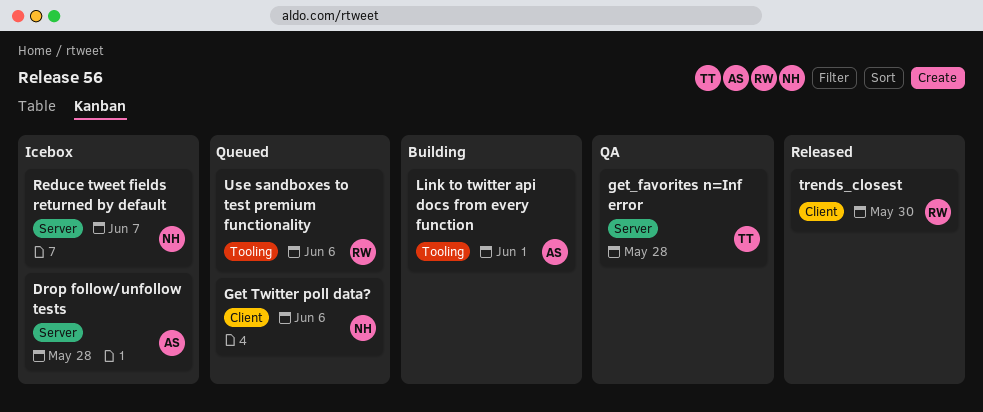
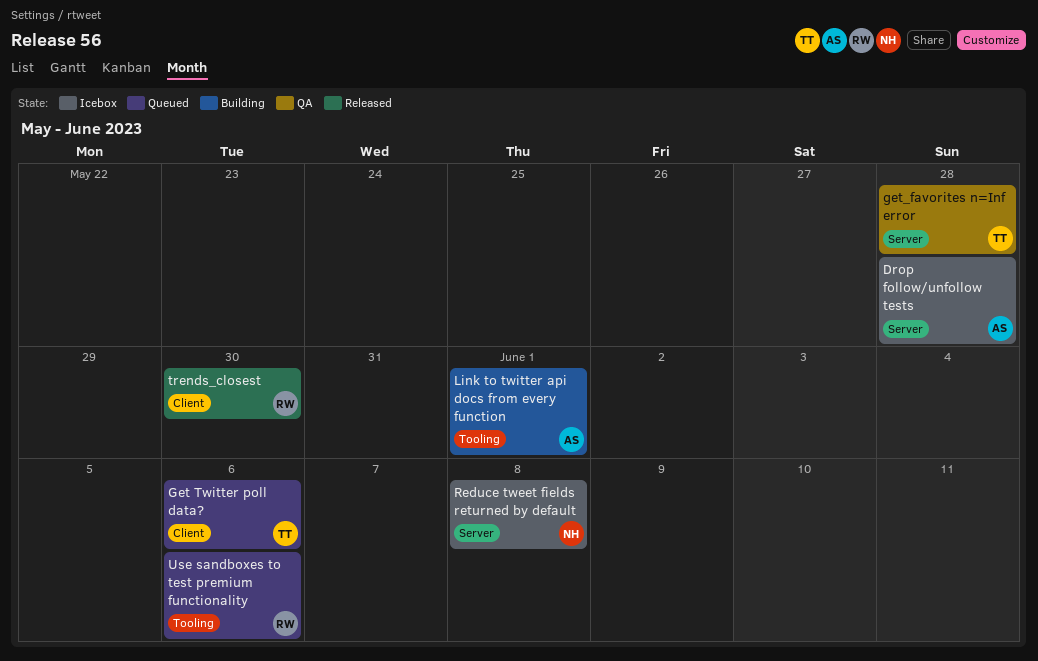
Get Twitter poll data?, owner: NH -> TT
Reduce tweet fields returned by default, due: Jun 7 -> Jun 8

